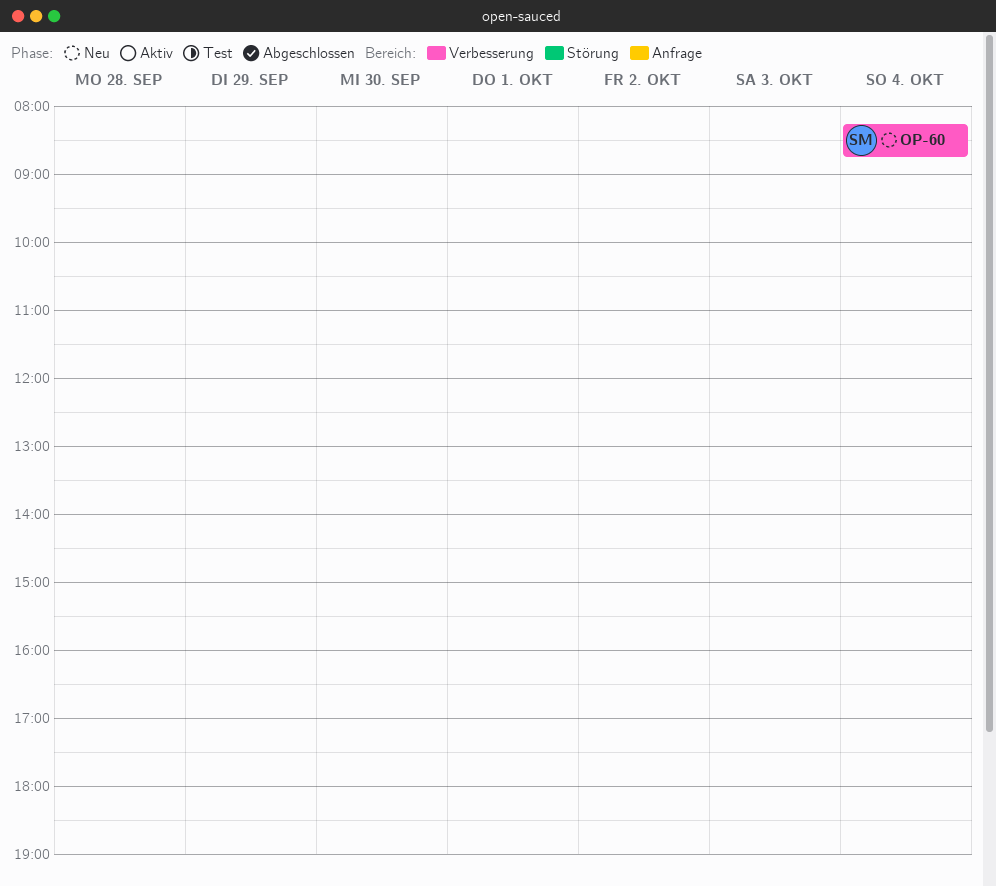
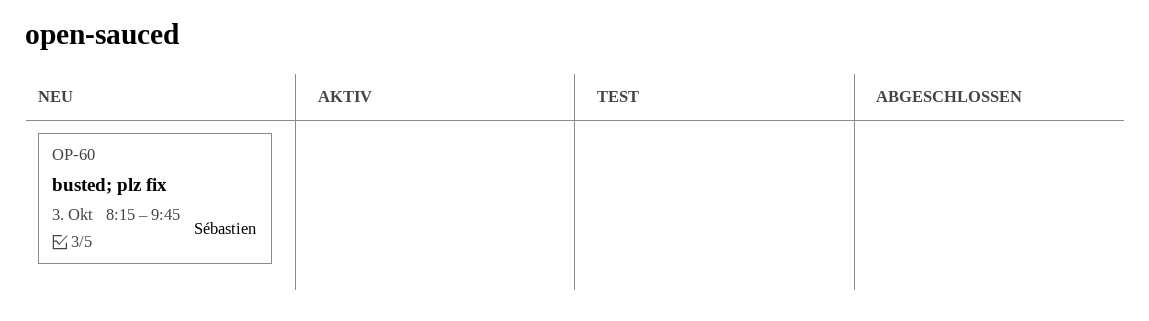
OP-60, day: Oct 4 -> Oct 3
OP-60, ends: 08:45 -> 09:45

